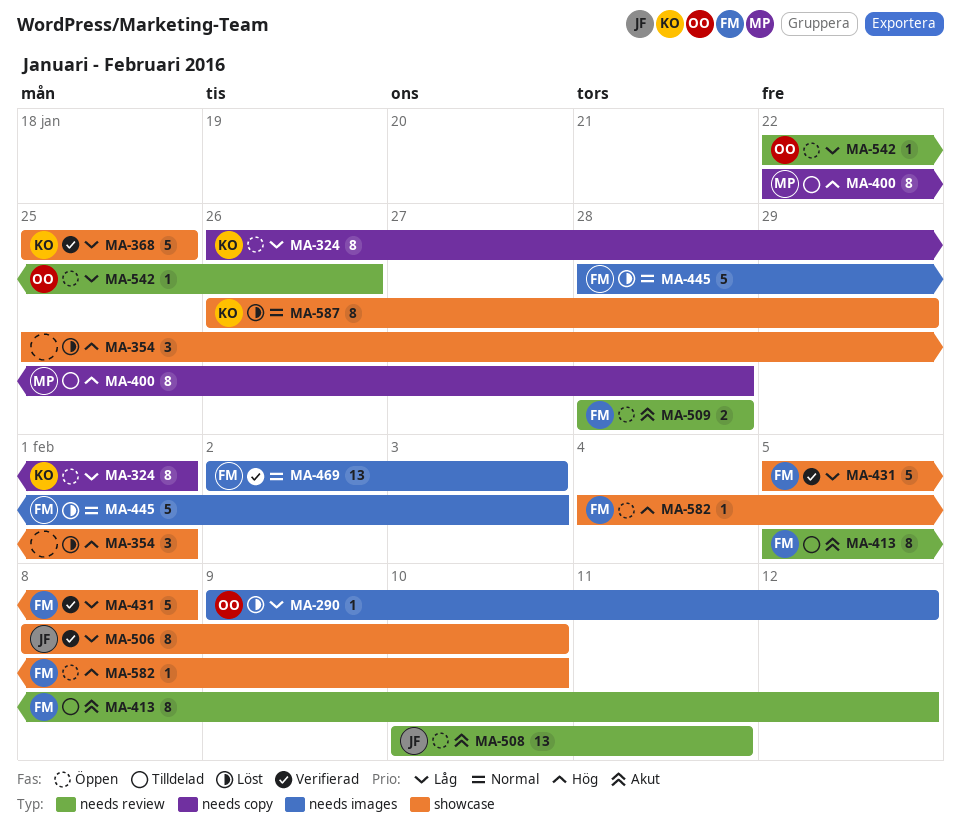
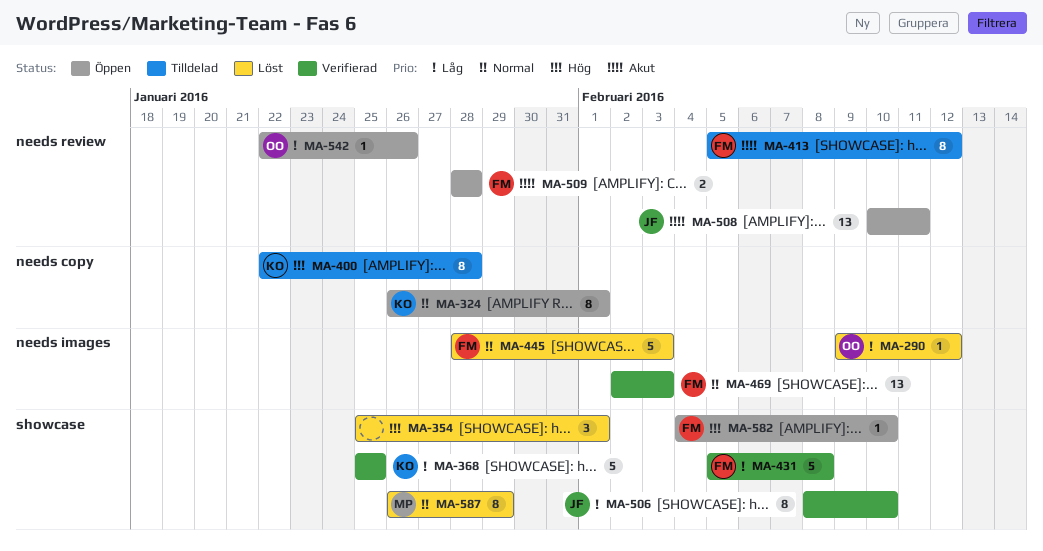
MA-324, priority: Låg -> Normal
MA-400, owner: MP -> KO
MA-587, owner: KO -> MP

